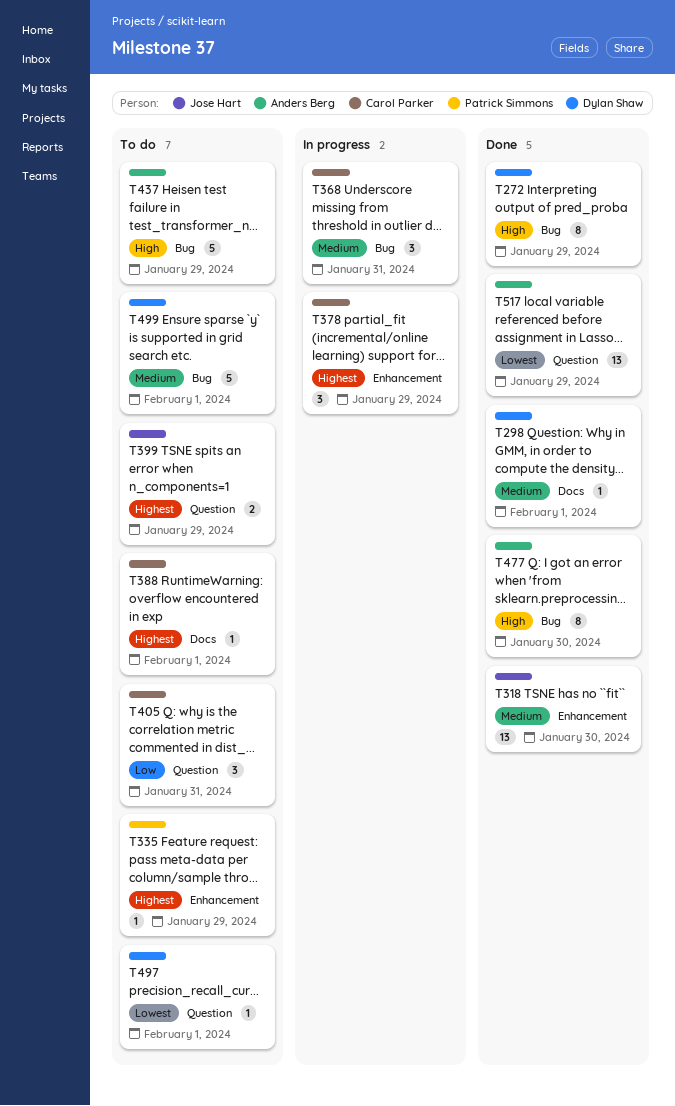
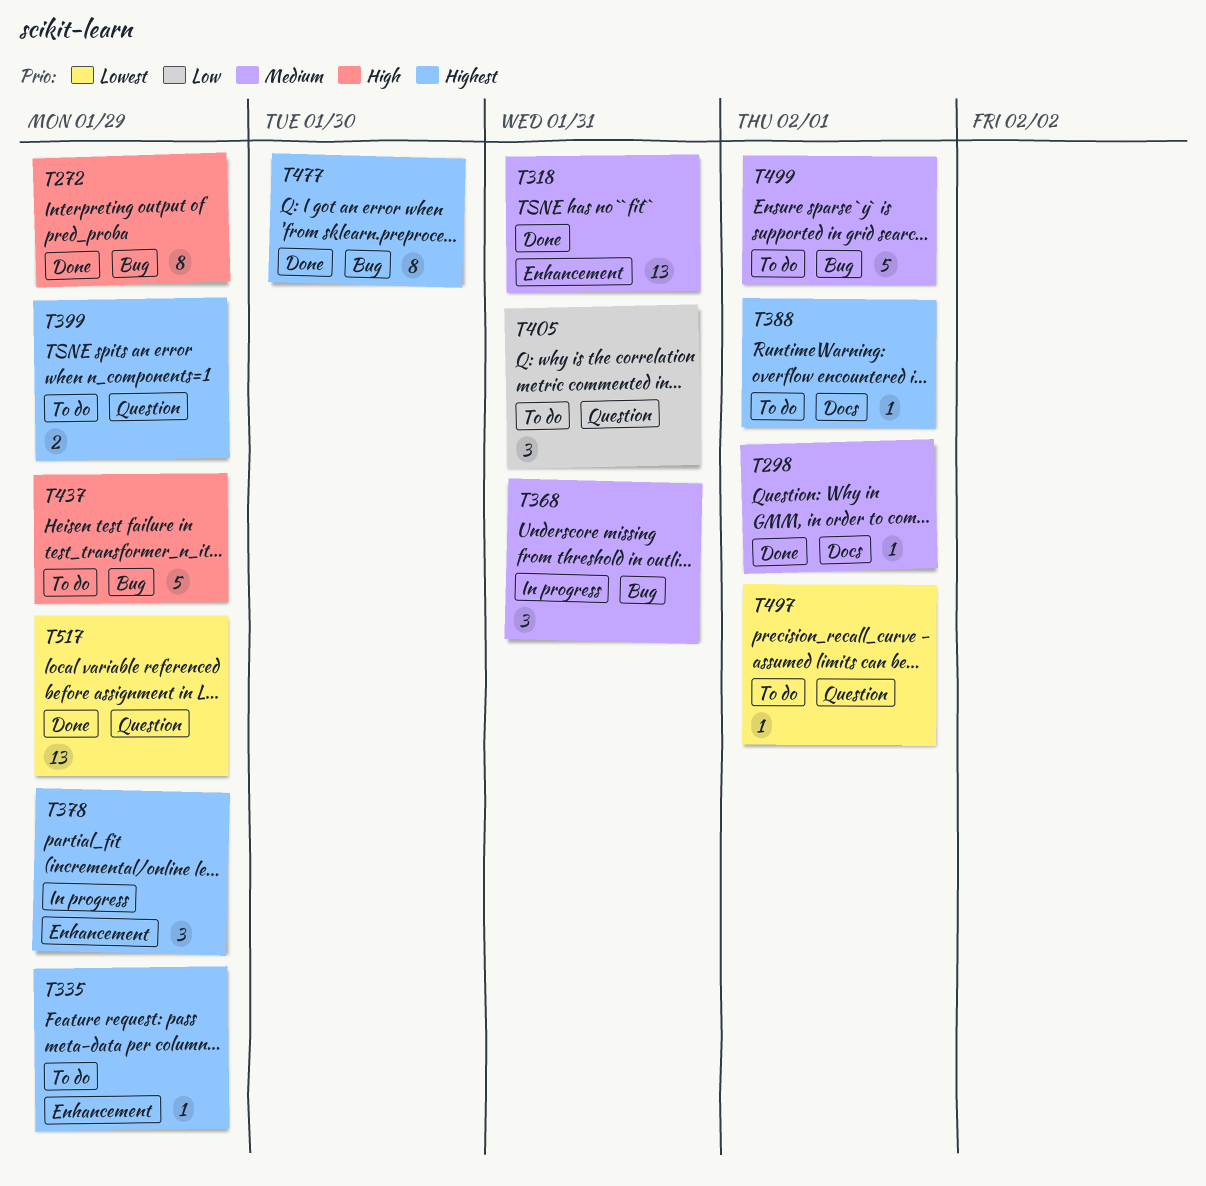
T318, due: Jan 30 -> Jan 31
T477, priority: High -> Highest

